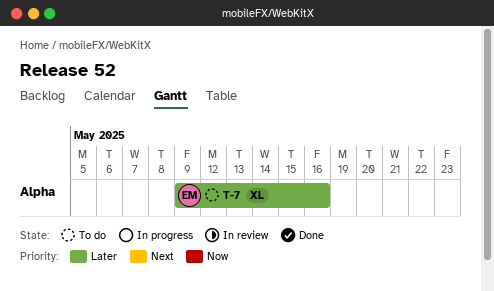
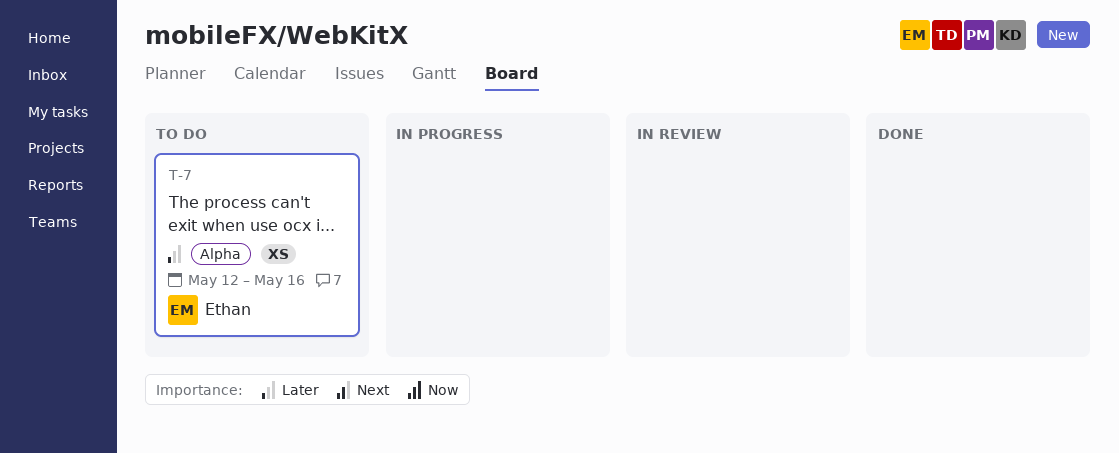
T-7, estimate: XL -> XS
T-7, start: May 9 -> May 12

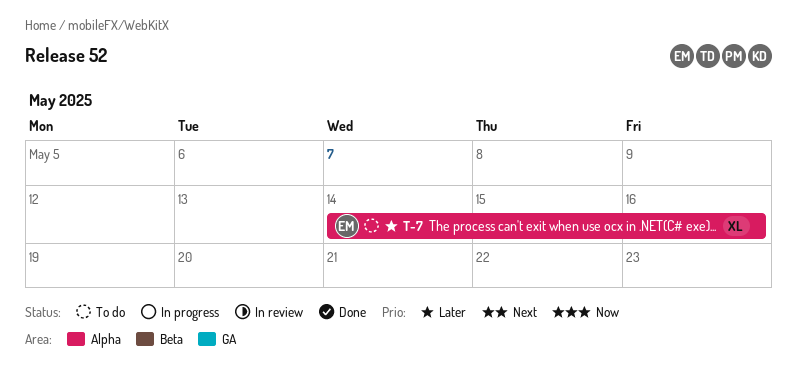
T-7, estimate: XS -> XL
T-7, start: May 12 -> May 14

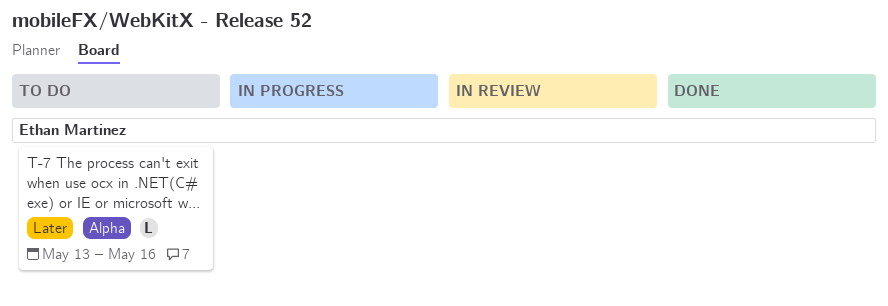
T-7, estimate: XL -> L
T-7, start: May 14 -> May 13

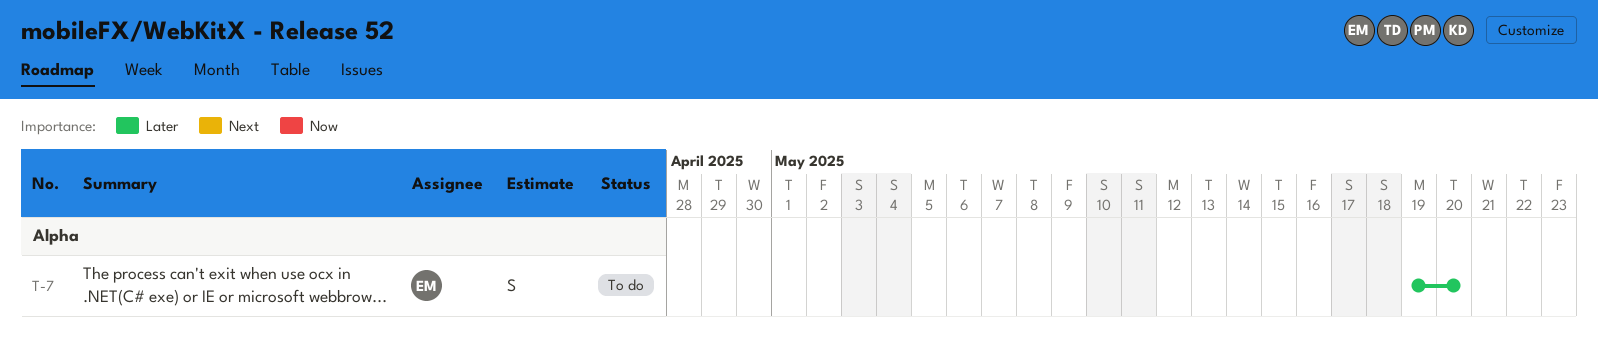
T-7, estimate: L -> S
T-7, start: May 13 -> May 19
T-7, due: May 16 -> May 20

